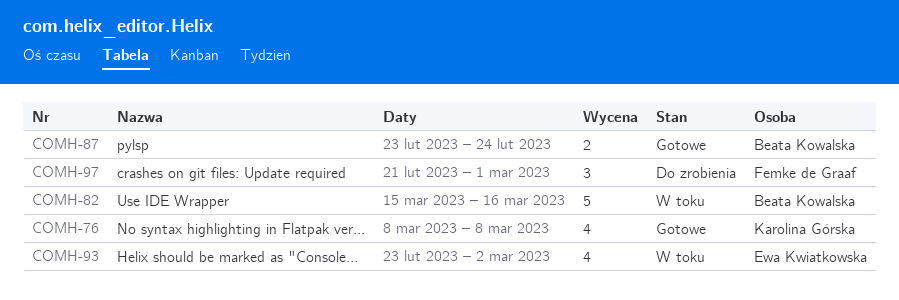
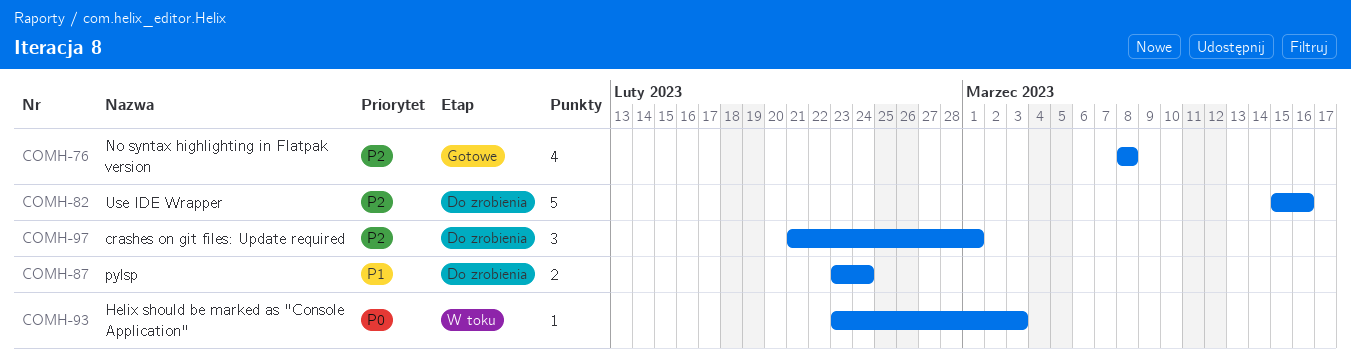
COMH-82, status: W toku -> Do zrobienia
COMH-87, status: Gotowe -> Do zrobienia
COMH-93, estimate: 4 -> 1
COMH-93, due: Mar 2 -> Mar 3

